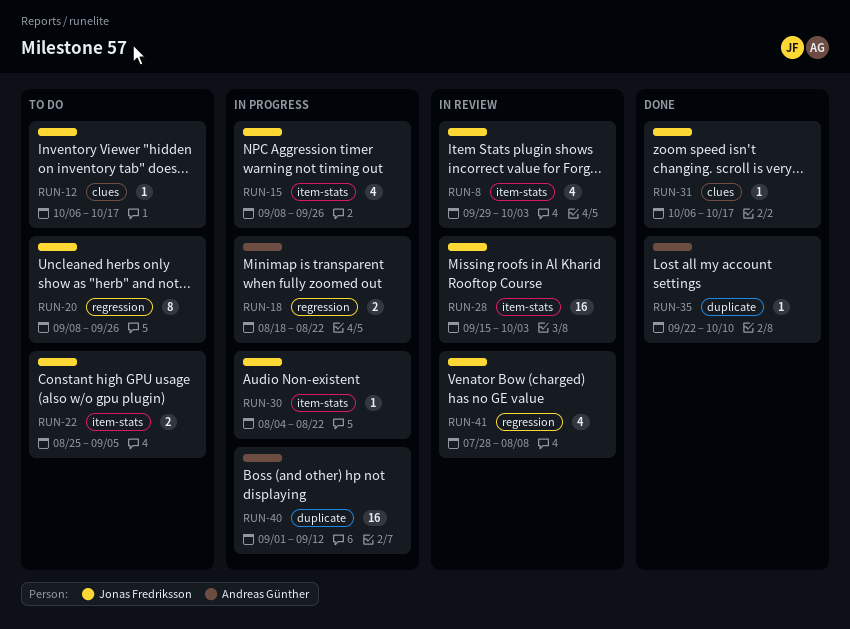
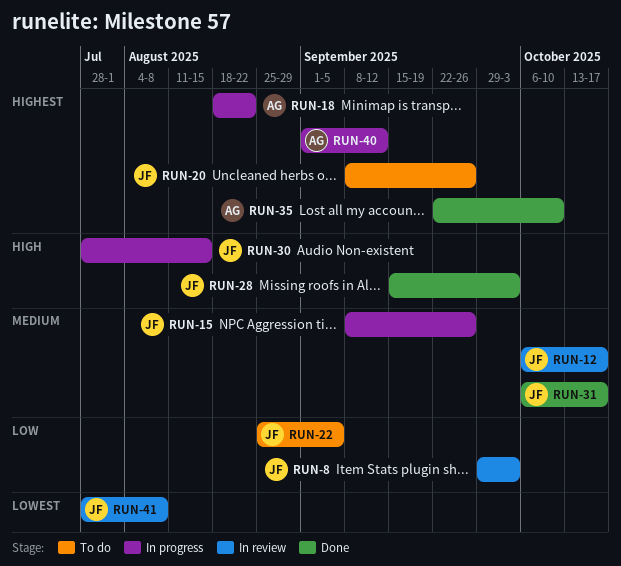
RUN-12, status: To do -> In review
RUN-28, status: In review -> Done
RUN-30, start: Aug 4 -> Jul 28
RUN-30, due: Aug 22 -> Aug 15

